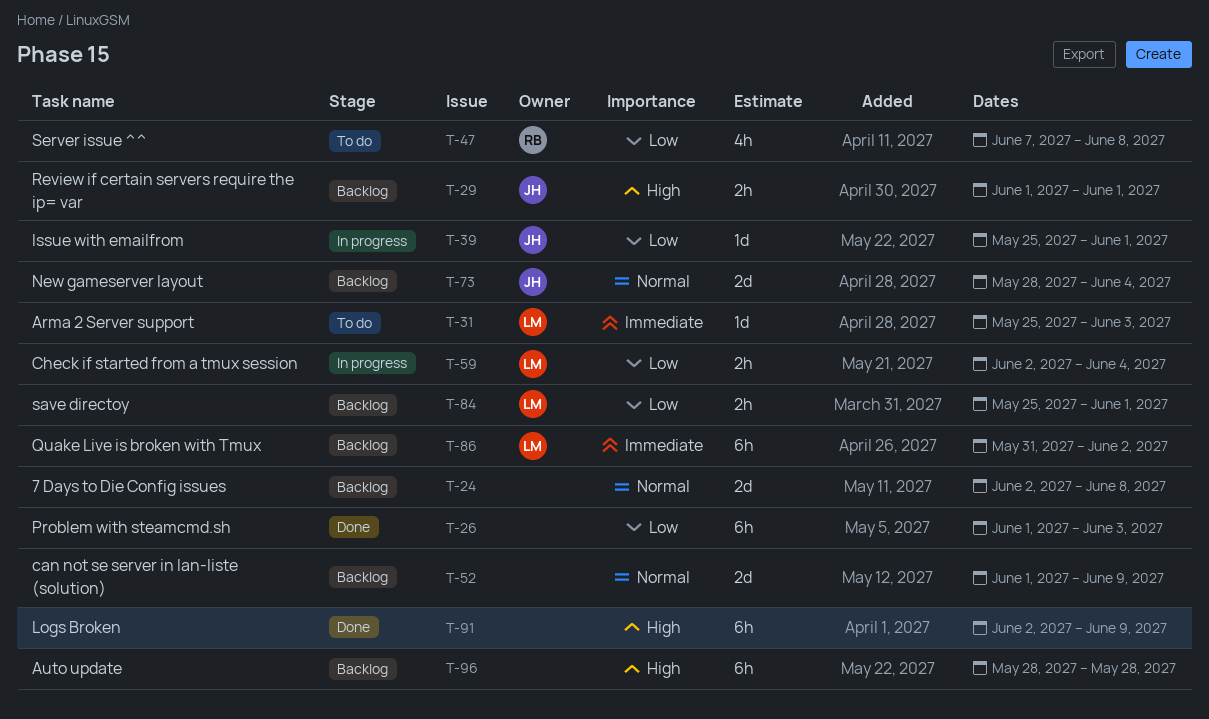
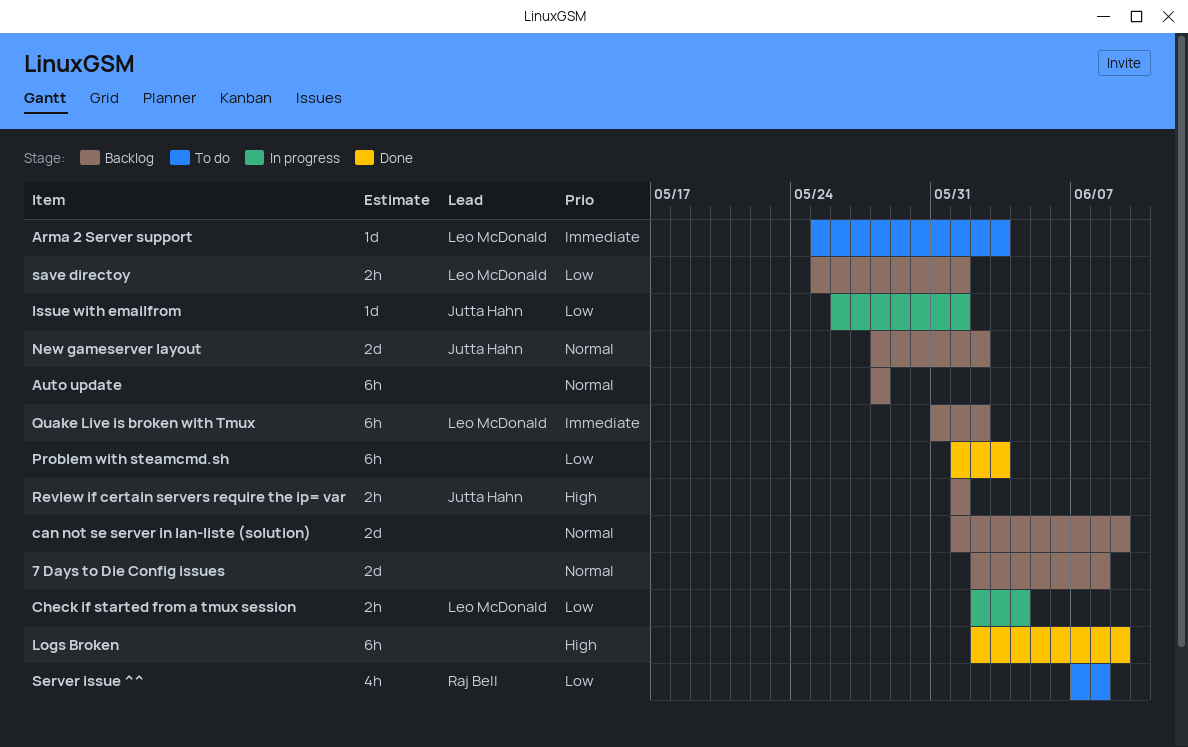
Auto update, priority: High -> Normal
Issue with emailfrom, start: May 25 -> May 26
New gameserver layout, due: Jun 4 -> Jun 2

